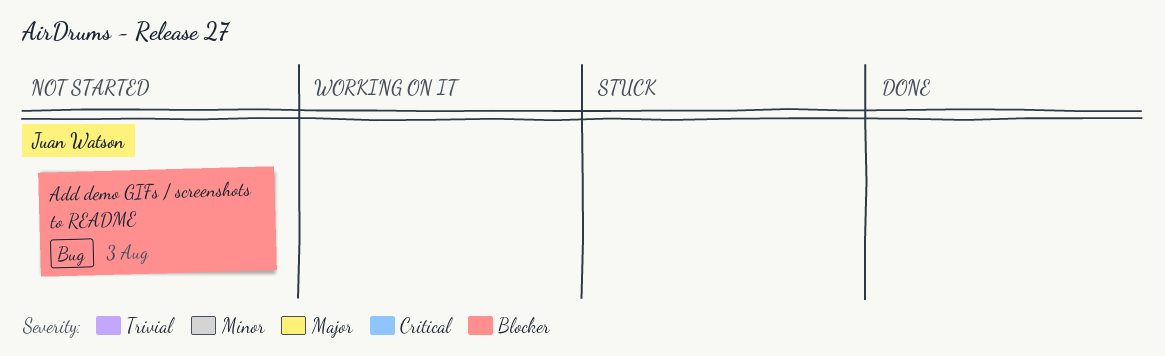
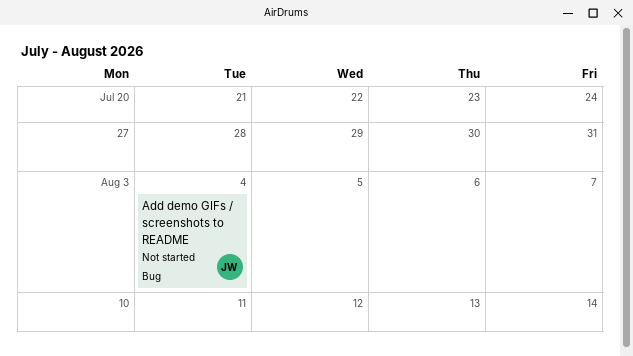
Add demo GIFs / screenshots to README, due: Aug 3 -> Aug 4

